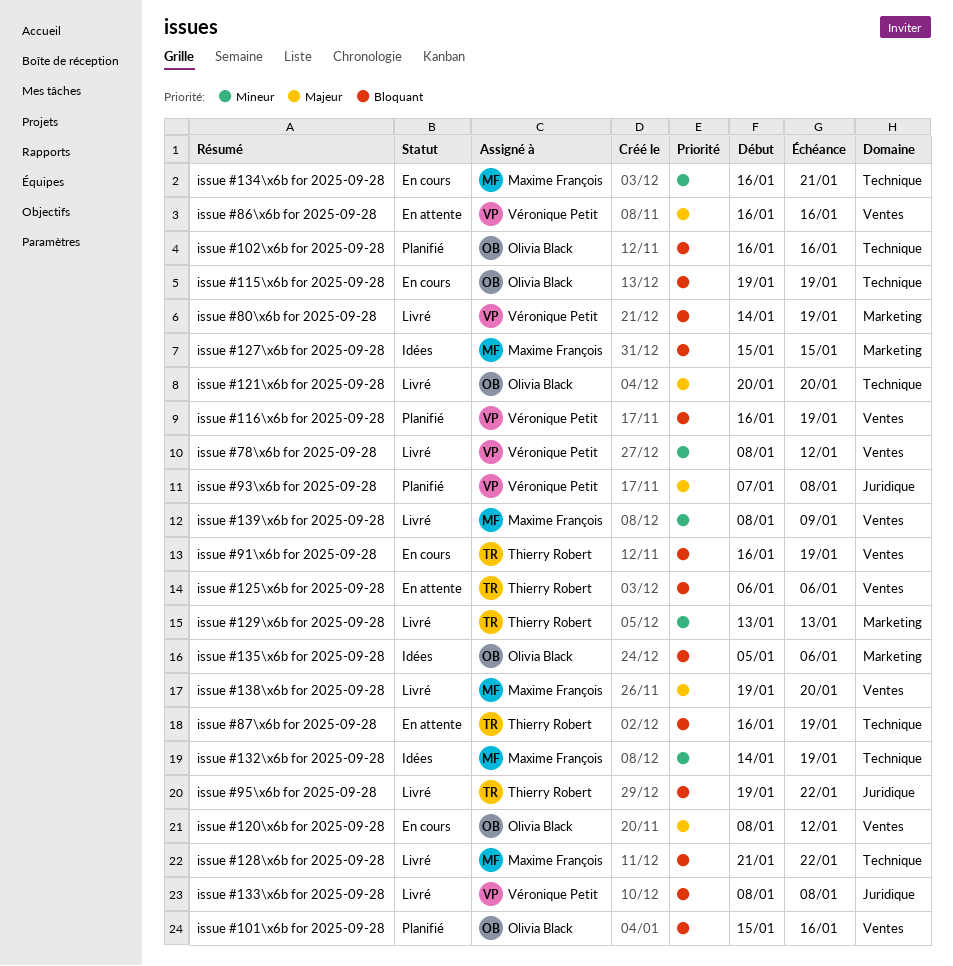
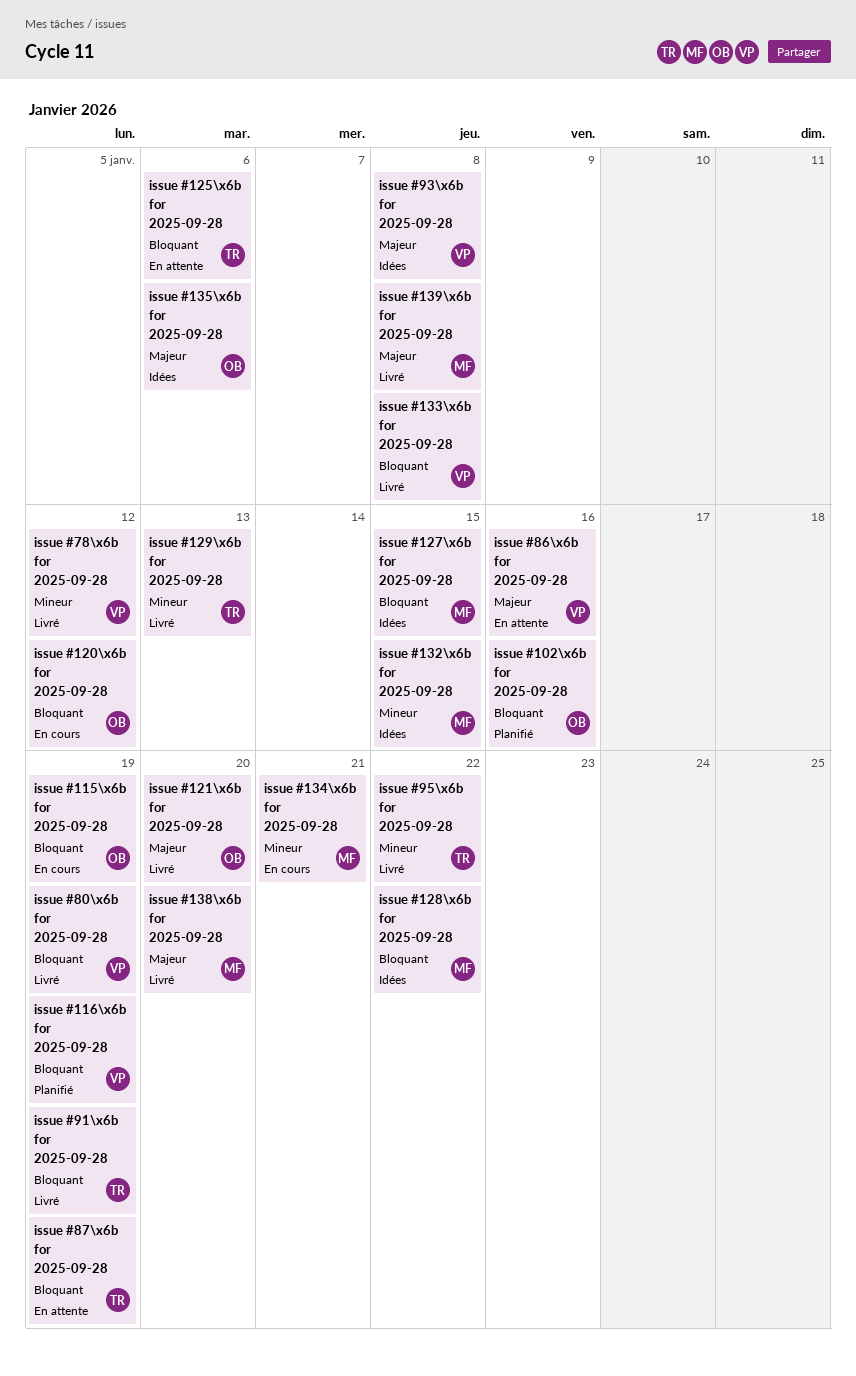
issue #101\x6b for 2025-09-28: present -> none
issue #120\x6b for 2025-09-28, priority: Majeur -> Bloquant
issue #128\x6b for 2025-09-28, status: Livré -> Idées
issue #132\x6b for 2025-09-28, due: Jan 19 -> Jan 15
issue #135\x6b for 2025-09-28, priority: Bloquant -> Majeur
issue #139\x6b for 2025-09-28, priority: Mineur -> Majeur
issue #139\x6b for 2025-09-28, due: Jan 9 -> Jan 8
issue #91\x6b for 2025-09-28, status: En cours -> Livré
issue #93\x6b for 2025-09-28, status: Planifié -> Idées
issue #95\x6b for 2025-09-28, priority: Bloquant -> Mineur

